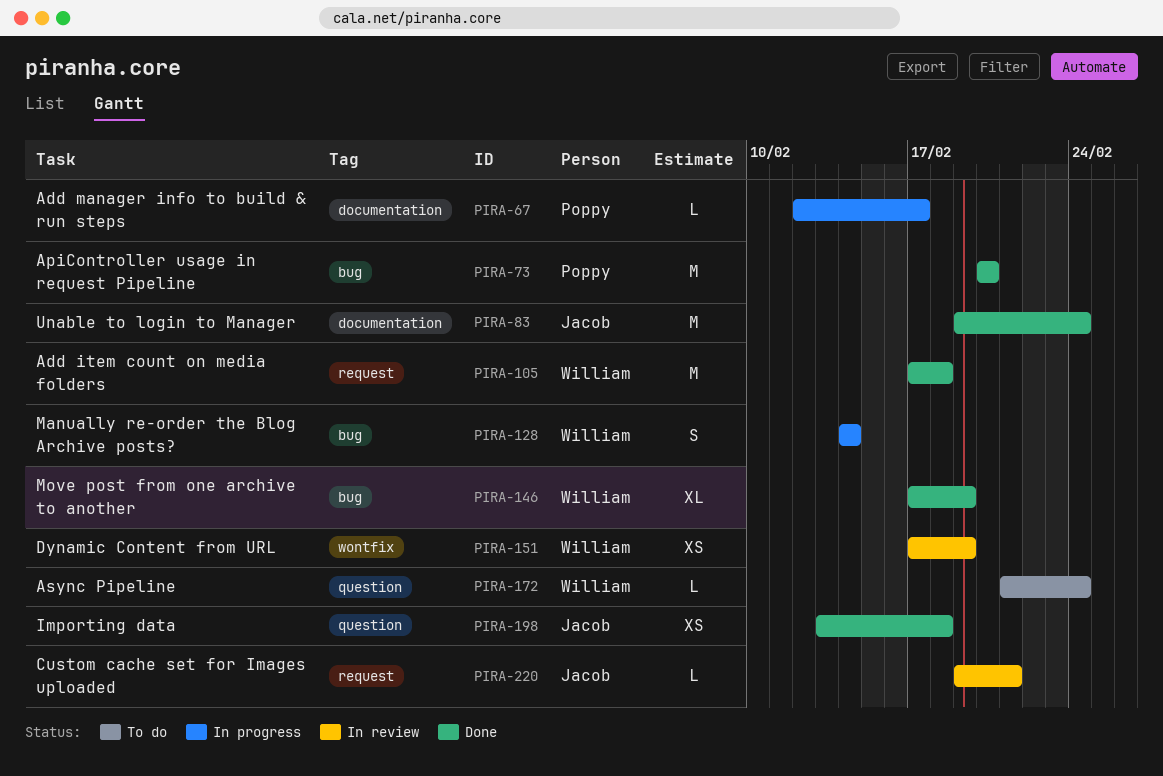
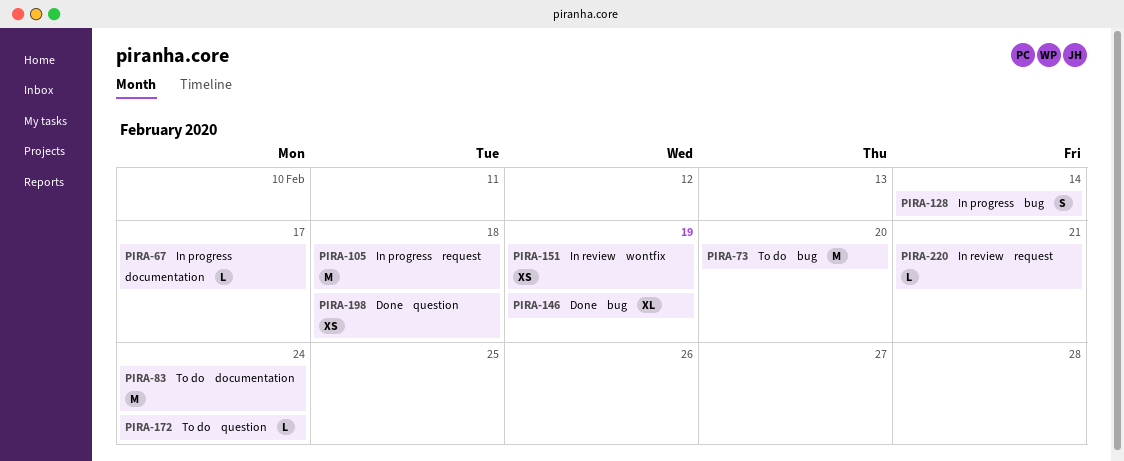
PIRA-73, status: Done -> To do
PIRA-83, status: Done -> To do
PIRA-105, status: Done -> In progress

